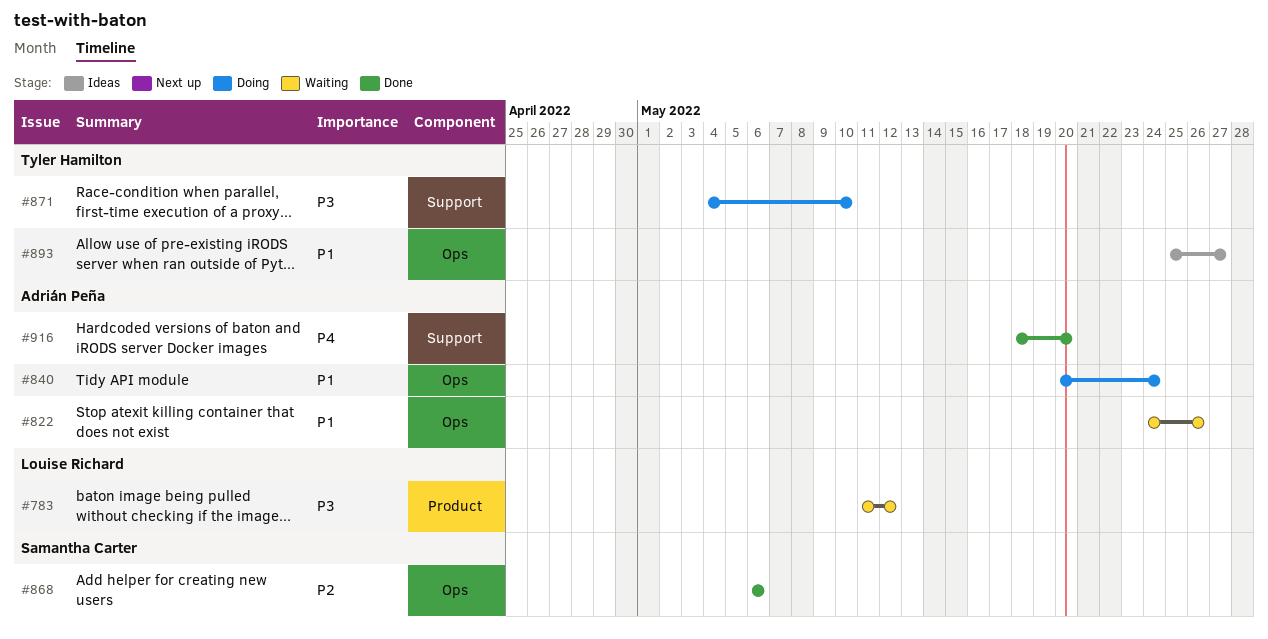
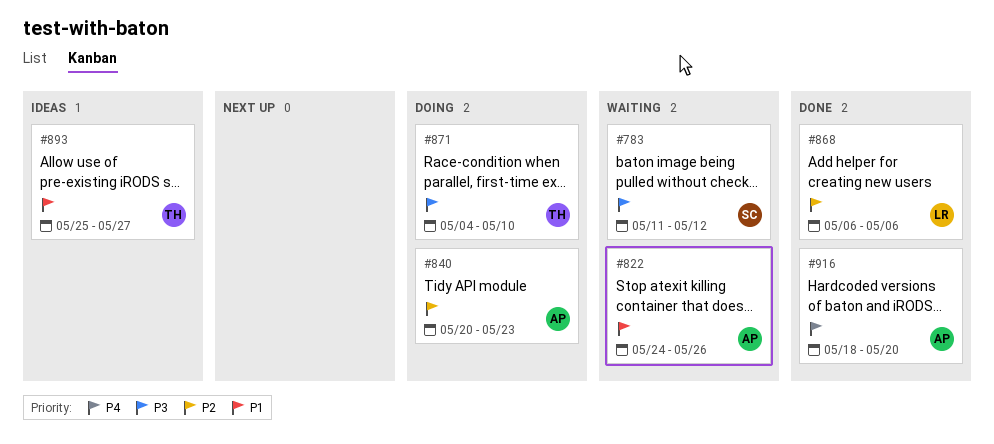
#783, owner: Louise Richard -> Samantha Carter
#840, priority: P1 -> P2
#840, due: May 24 -> May 23
#868, owner: Samantha Carter -> Louise Richard

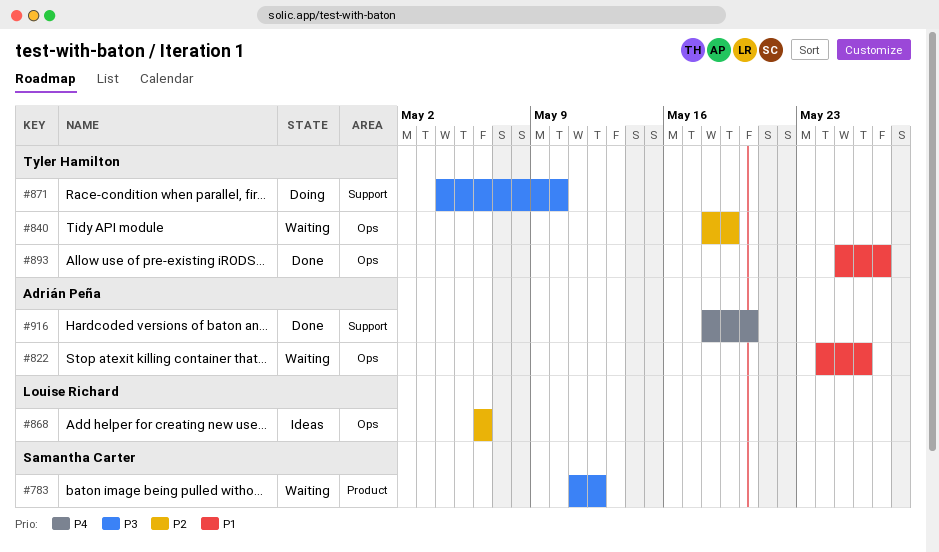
#840, status: Doing -> Waiting
#840, owner: Adrián Peña -> Tyler Hamilton
#840, start: May 20 -> May 18
#840, due: May 23 -> May 19
#868, status: Done -> Ideas
#893, status: Ideas -> Done

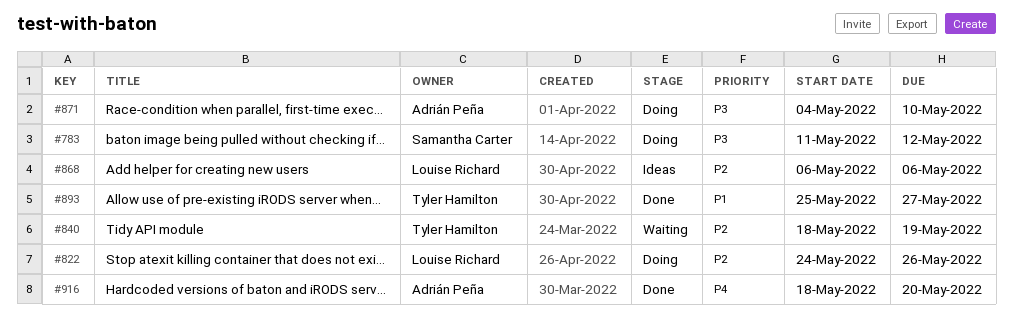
#783, status: Waiting -> Doing
#822, status: Waiting -> Doing
#822, owner: Adrián Peña -> Louise Richard
#822, priority: P1 -> P2
#871, owner: Tyler Hamilton -> Adrián Peña

